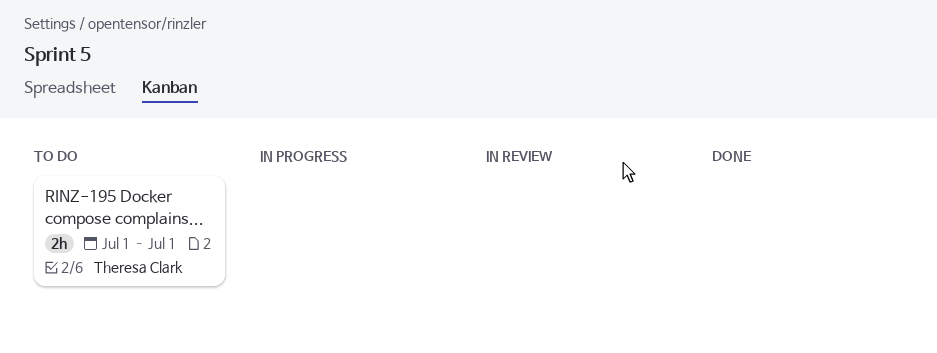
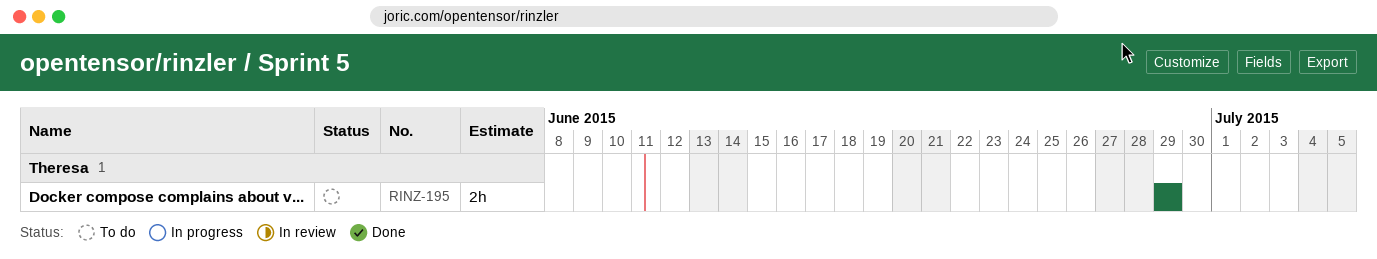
RINZ-195, start: Jul 1 -> Jun 29
RINZ-195, due: Jul 1 -> Jun 29

